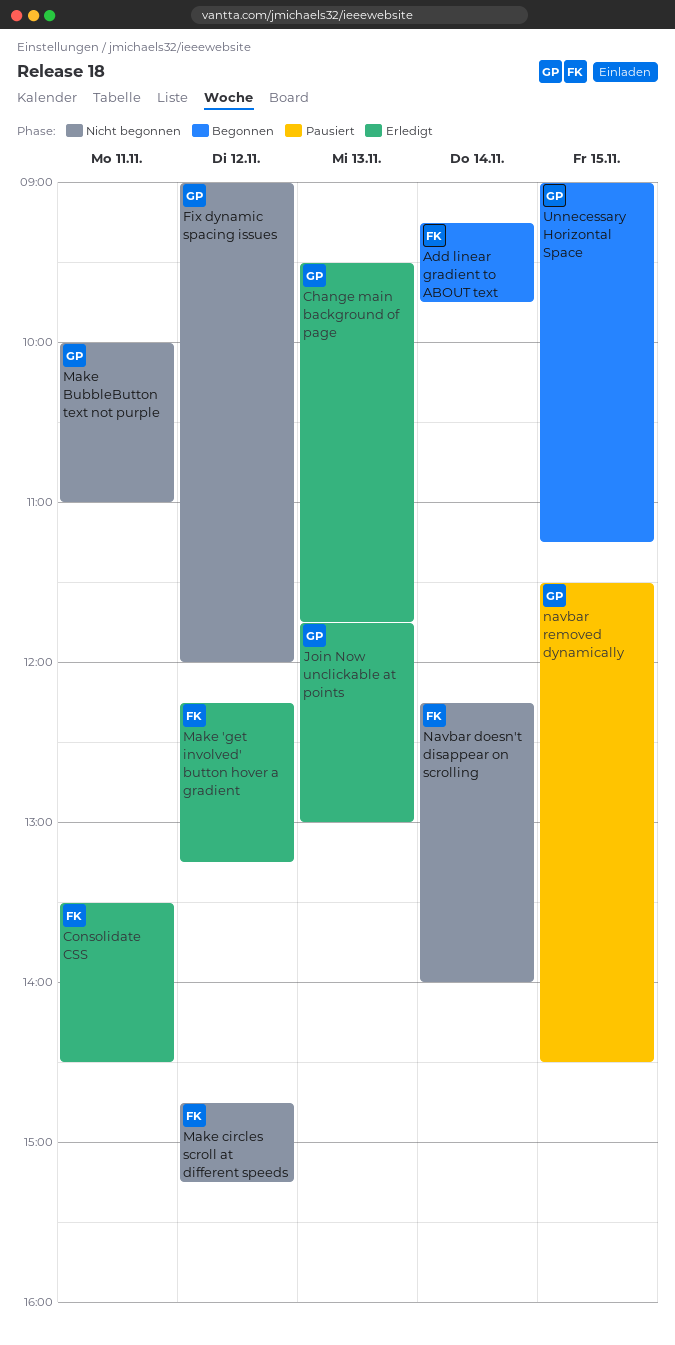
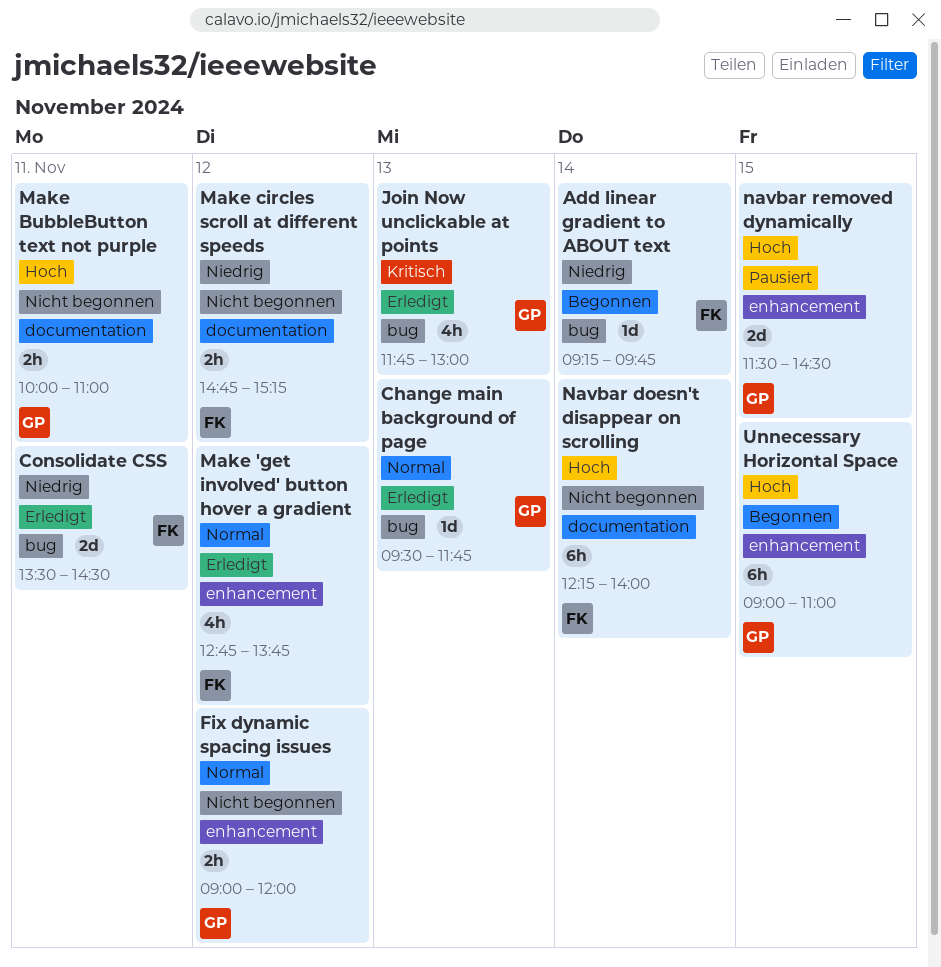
Make 'get involved' button hover a gradient, begins: 12:15 -> 12:45
Make 'get involved' button hover a gradient, ends: 13:15 -> 13:45
Unnecessary Horizontal Space, ends: 11:15 -> 11:00

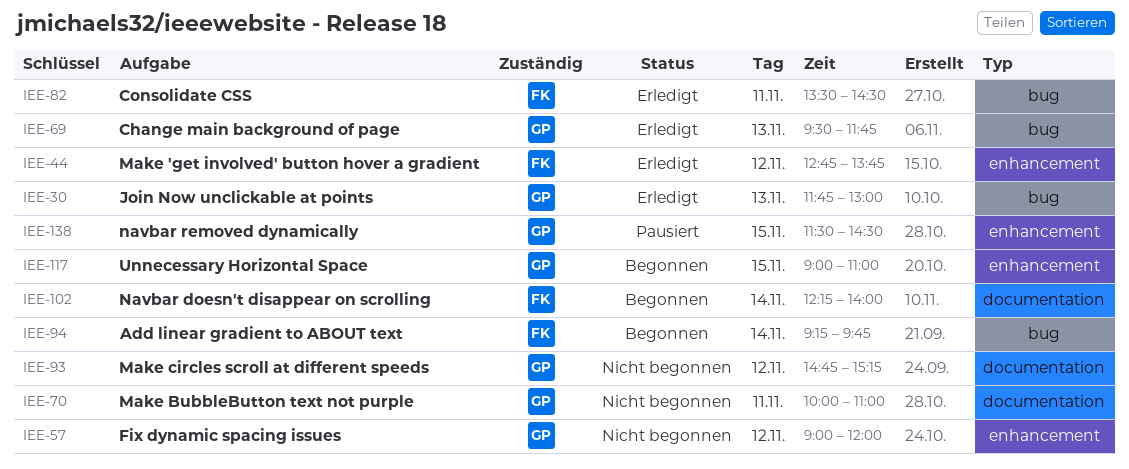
Make circles scroll at different speeds, owner: FK -> GP
Navbar doesn't disappear on scrolling, status: Nicht begonnen -> Begonnen

